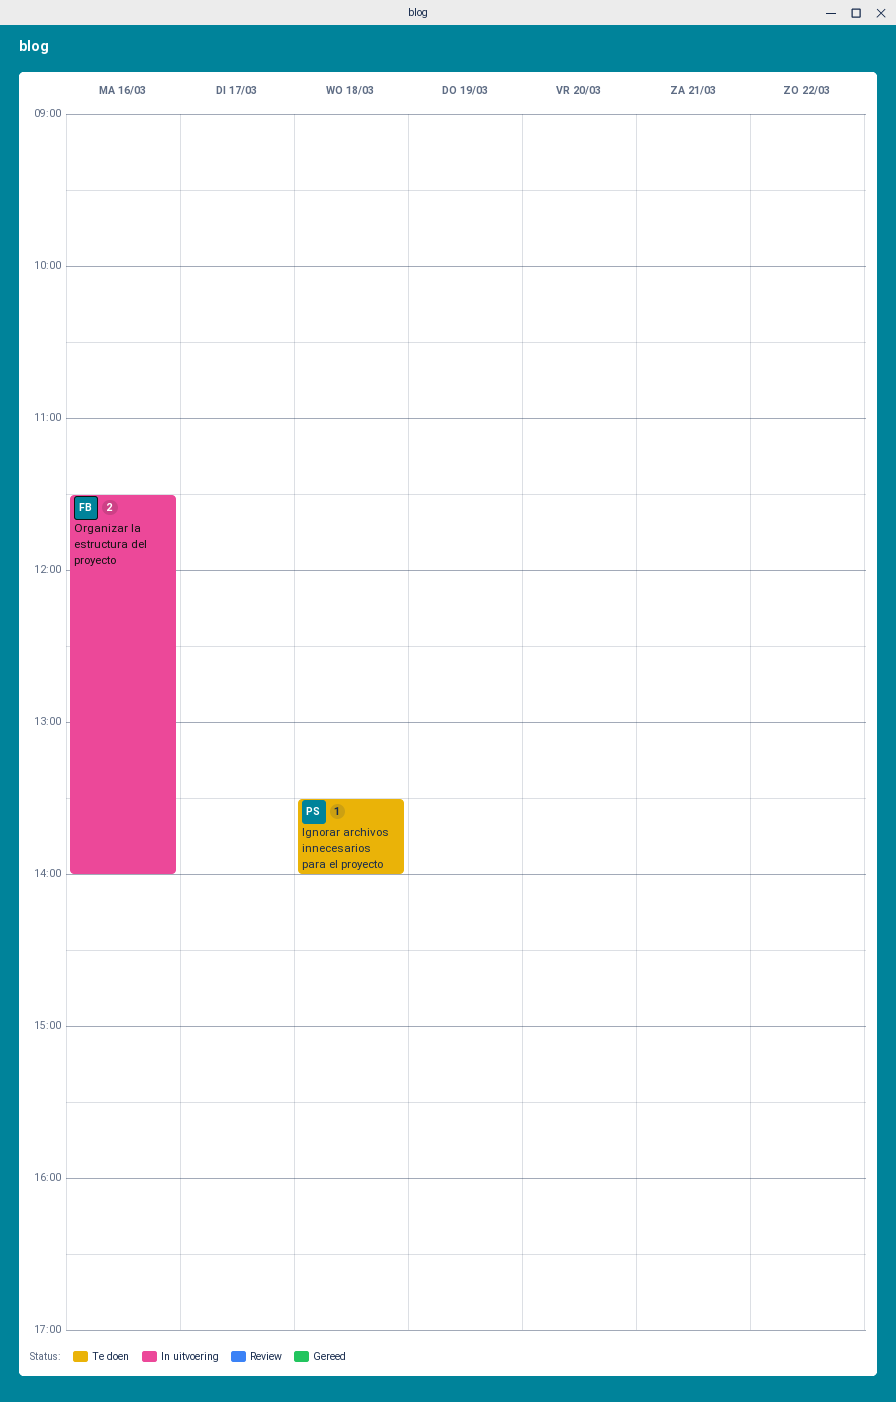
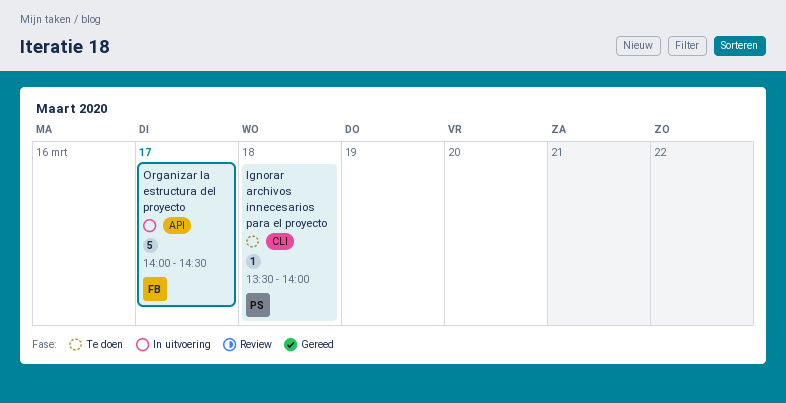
Organizar la estructura del proyecto, estimate: 2 -> 5
Organizar la estructura del proyecto, day: Mar 16 -> Mar 17
Organizar la estructura del proyecto, begins: 11:30 -> 14:00
Organizar la estructura del proyecto, ends: 14:00 -> 14:30

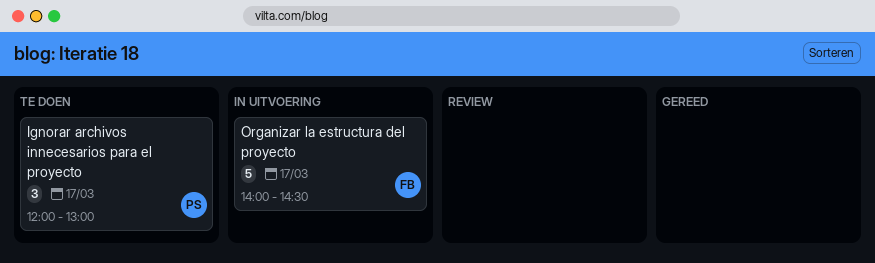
Ignorar archivos innecesarios para el proyecto, estimate: 1 -> 3
Ignorar archivos innecesarios para el proyecto, day: Mar 18 -> Mar 17
Ignorar archivos innecesarios para el proyecto, begins: 13:30 -> 12:00
Ignorar archivos innecesarios para el proyecto, ends: 14:00 -> 13:00

